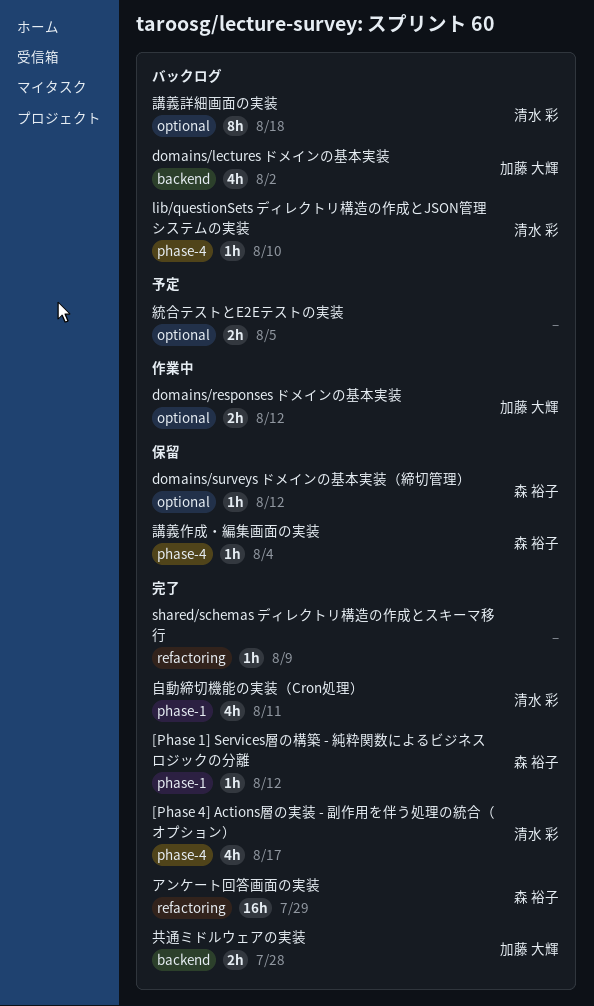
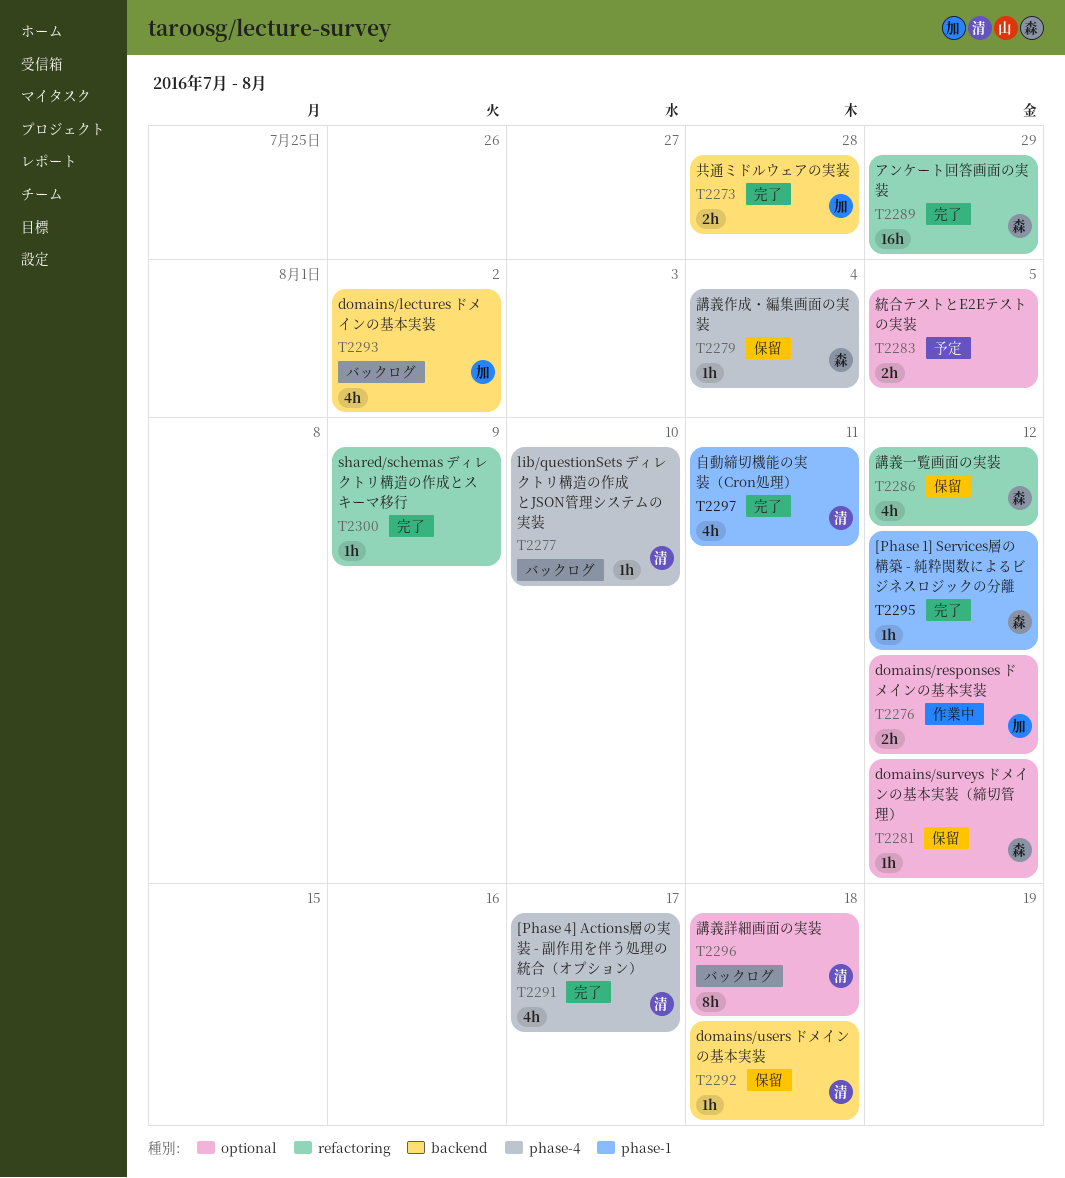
domains/users ドメインの基本実装: none -> present
講義一覧画面の実装: none -> present

